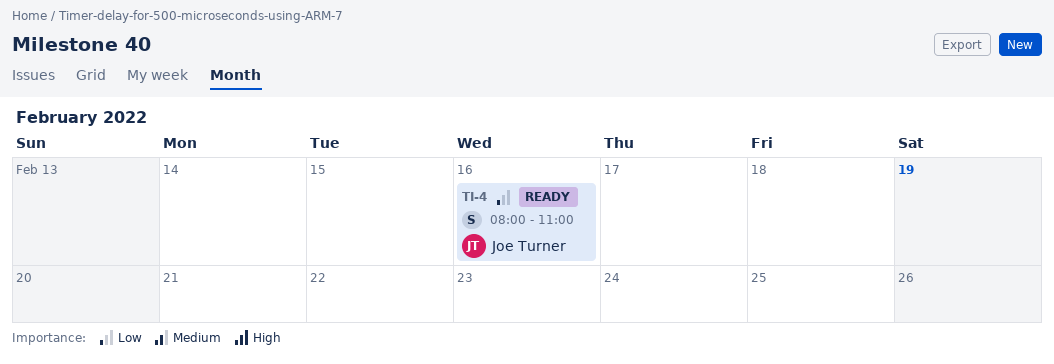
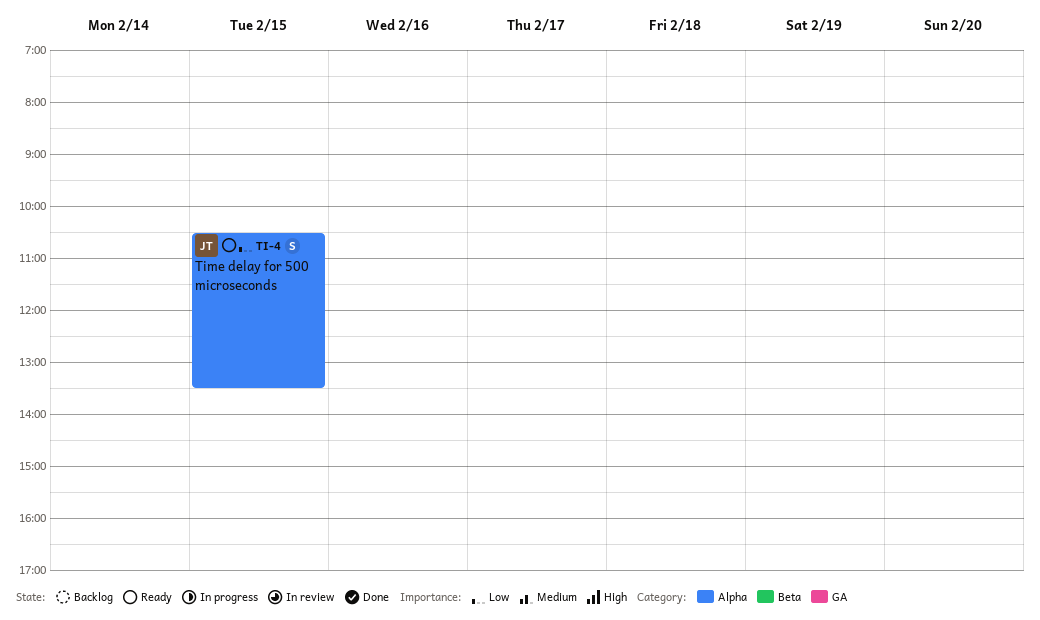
TI-4, day: Feb 16 -> Feb 15
TI-4, begins: 08:00 -> 10:30
TI-4, ends: 11:00 -> 13:30

